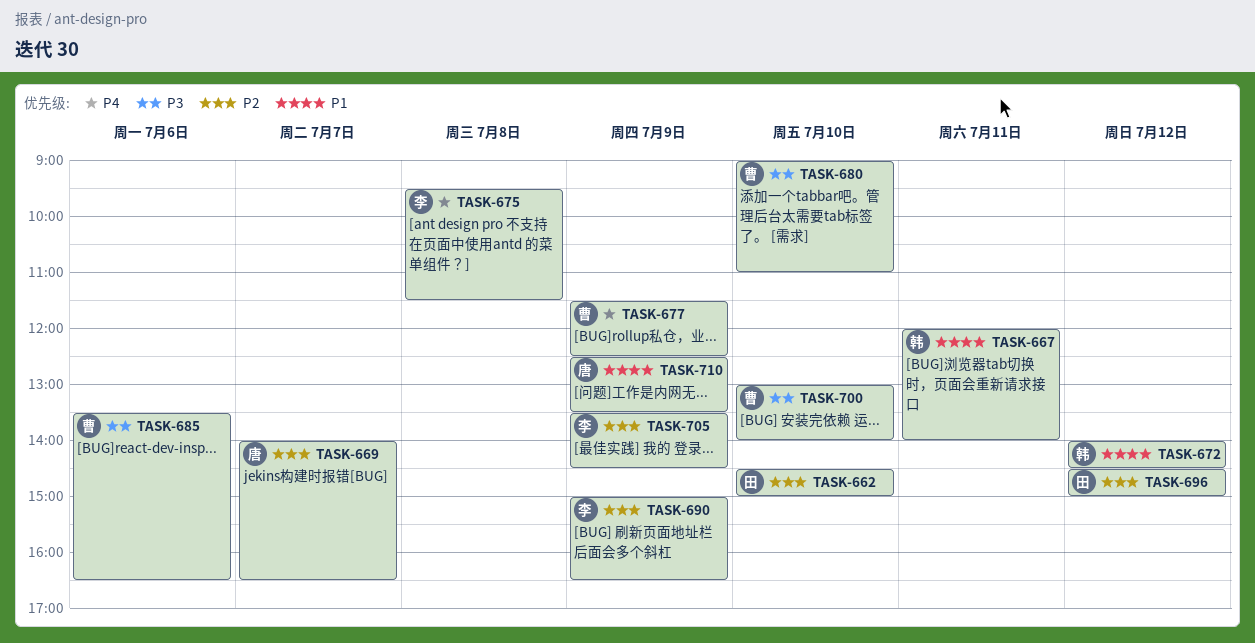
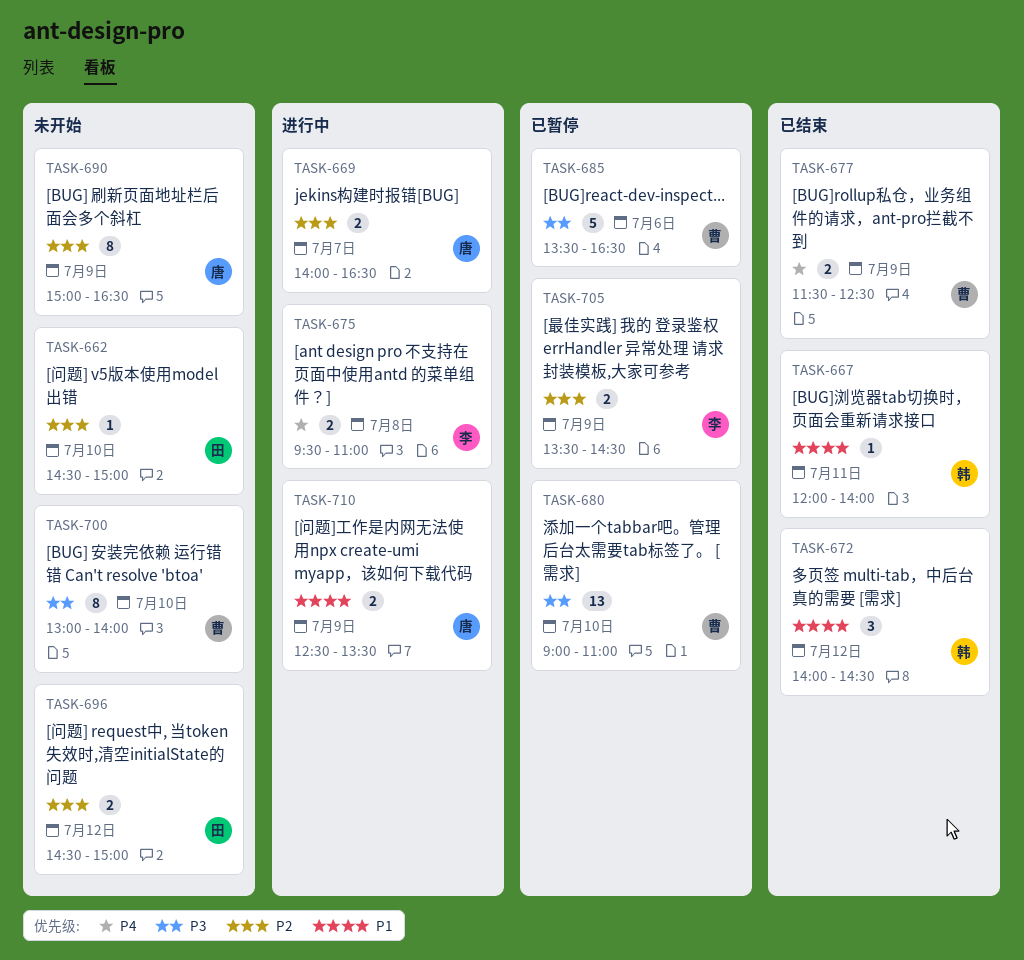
TASK-675, ends: 11:30 -> 11:00
TASK-690, owner: 李 -> 唐

